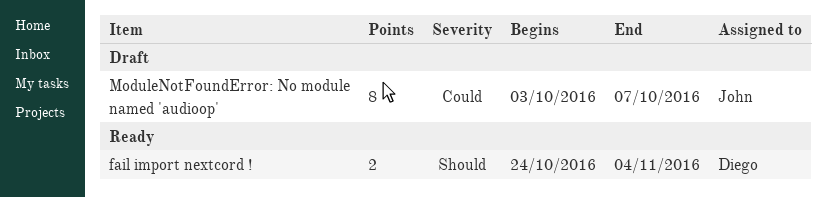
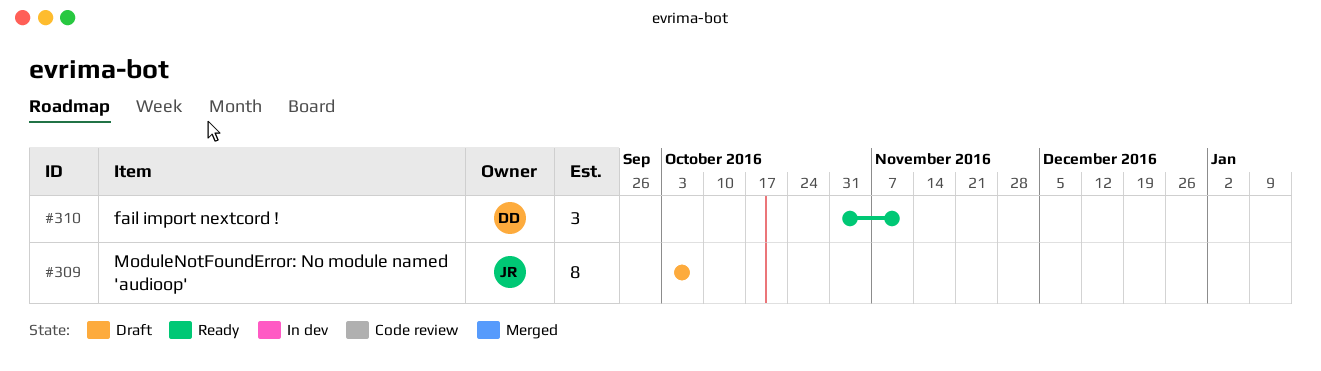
fail import nextcord !, estimate: 2 -> 3
fail import nextcord !, start: Oct 24 -> Oct 31
fail import nextcord !, due: Nov 4 -> Nov 11

